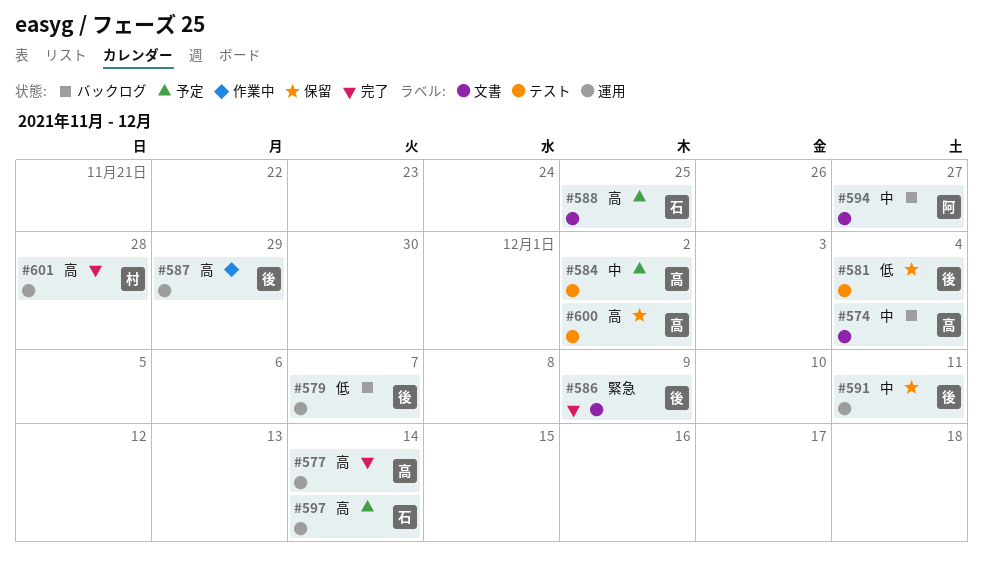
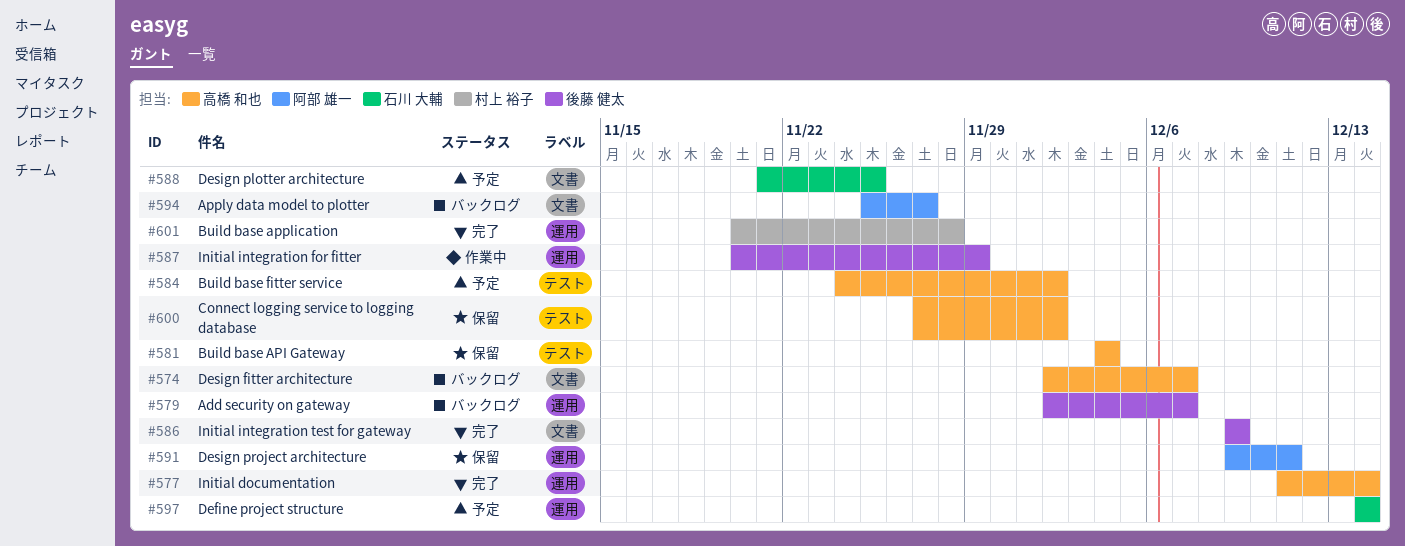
#574, due: Dec 4 -> Dec 7
#581, owner: 後藤 健太 -> 高橋 和也
#591, owner: 後藤 健太 -> 阿部 雄一

